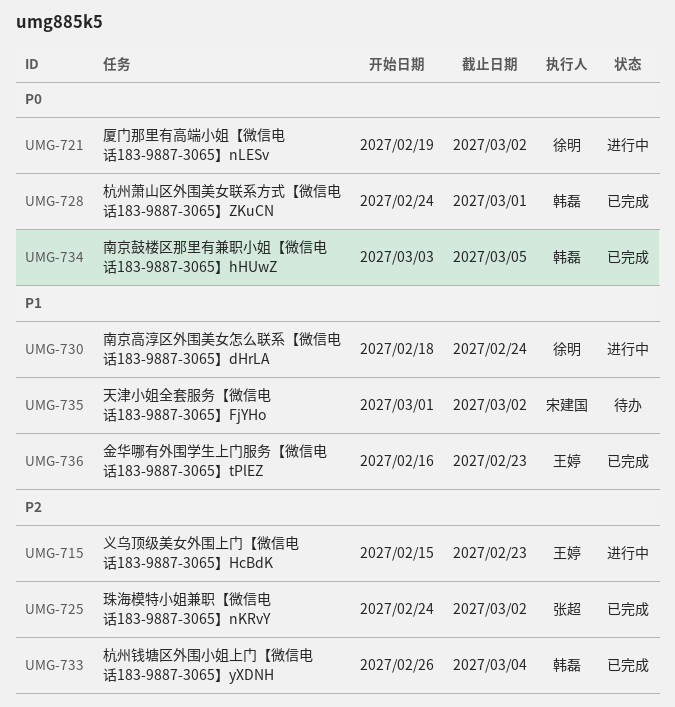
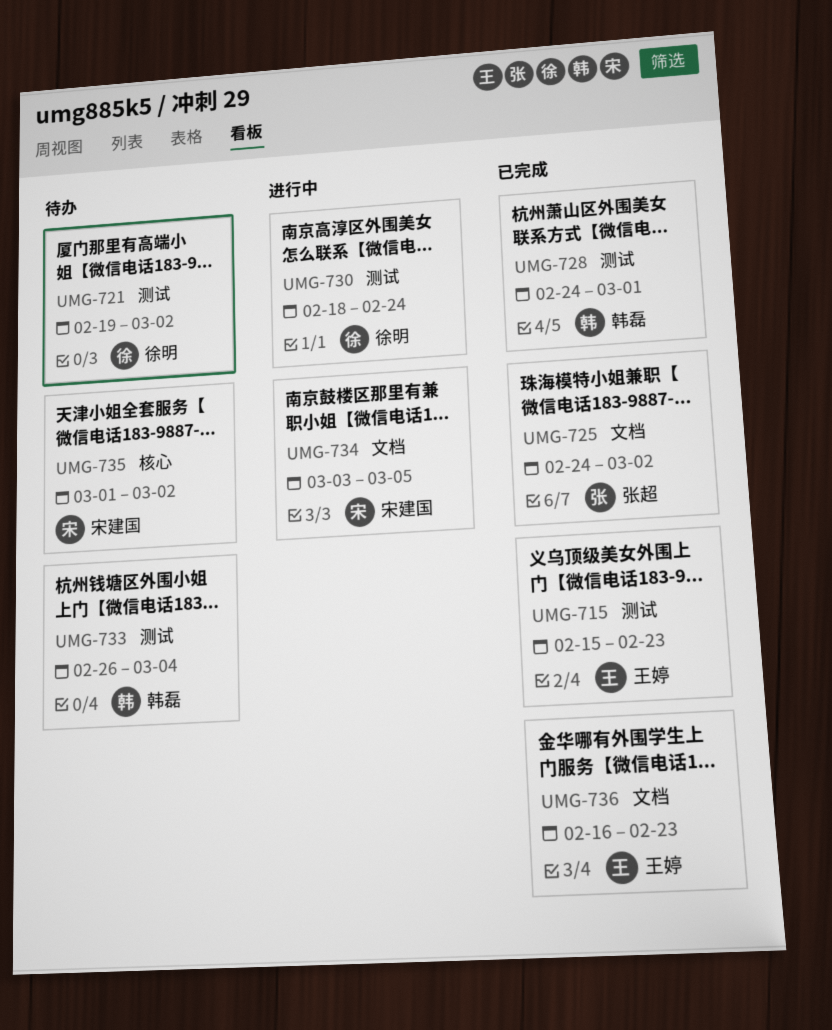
UMG-715, status: 进行中 -> 已完成
UMG-721, status: 进行中 -> 待办
UMG-733, status: 已完成 -> 待办
UMG-734, status: 已完成 -> 进行中
UMG-734, owner: 韩磊 -> 宋建国

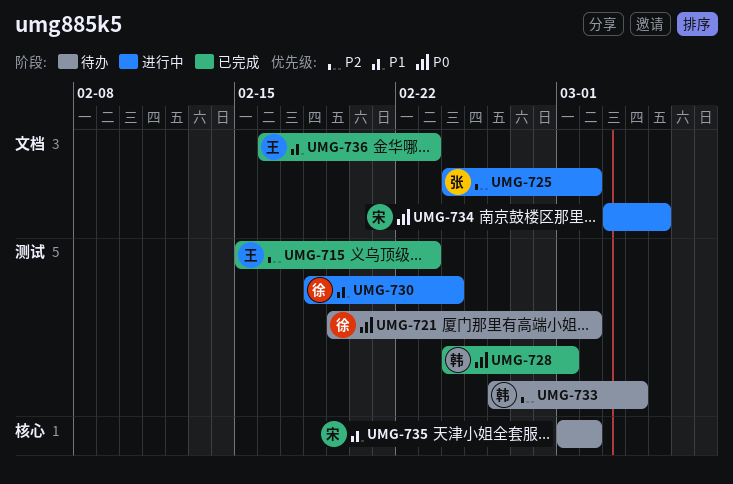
UMG-725, status: 已完成 -> 进行中

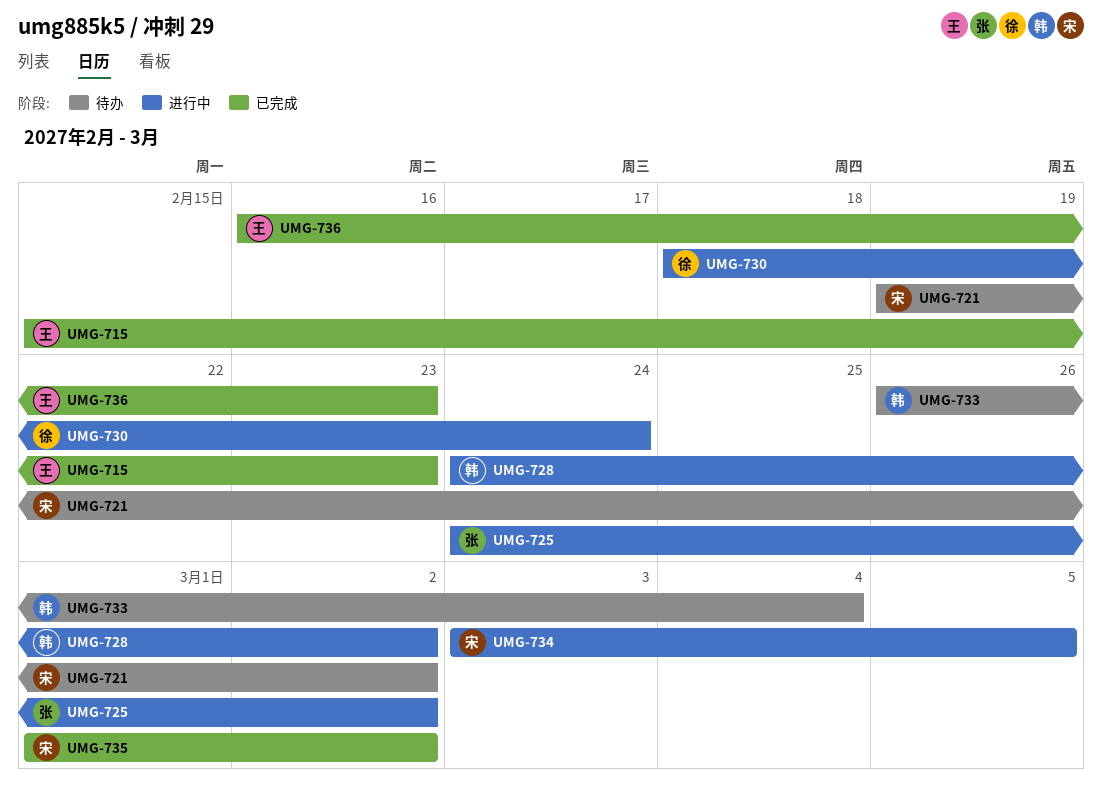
UMG-721, owner: 徐 -> 宋
UMG-728, status: 已完成 -> 进行中
UMG-728, due: Mar 1 -> Mar 2
UMG-735, status: 待办 -> 已完成

